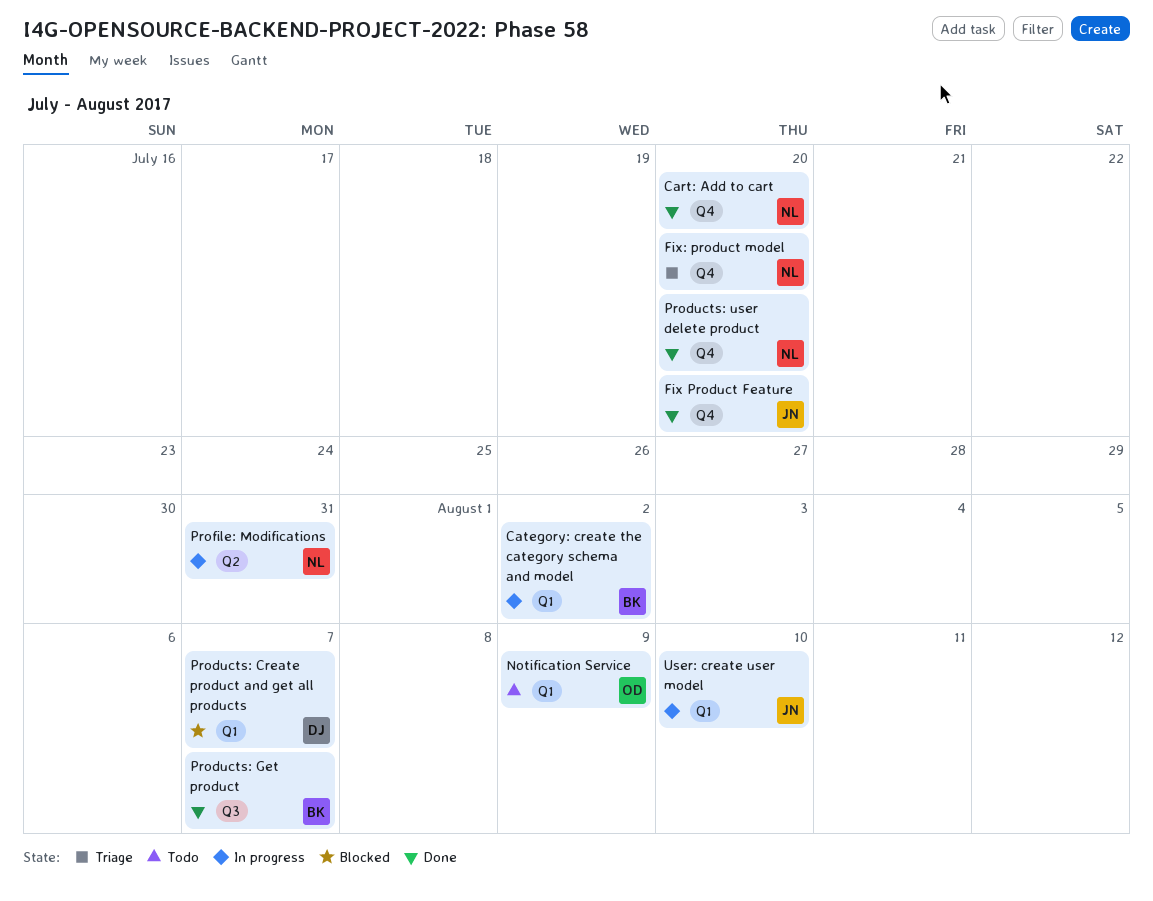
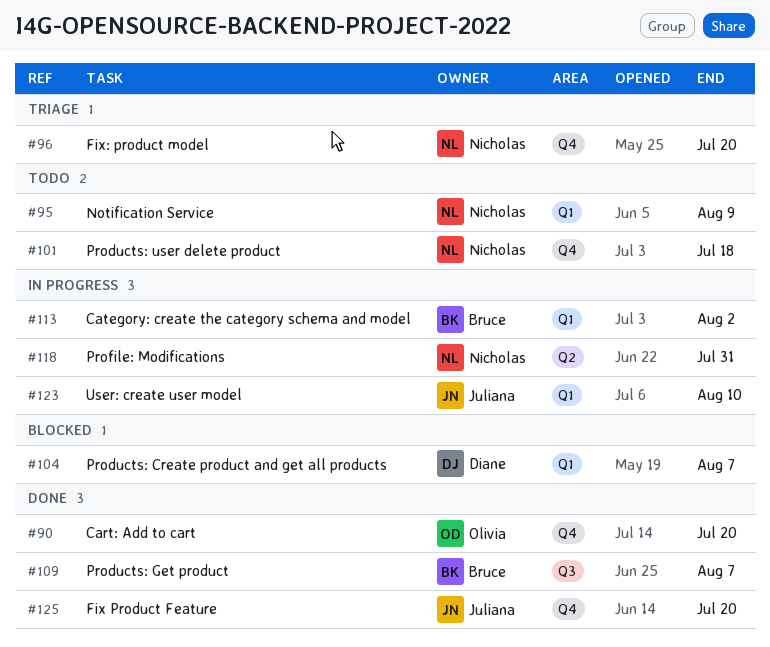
Cart: Add to cart, owner: Nicholas -> Olivia
Notification Service, owner: Olivia -> Nicholas
Products: user delete product, status: Done -> Todo
Products: user delete product, due: Jul 20 -> Jul 18

